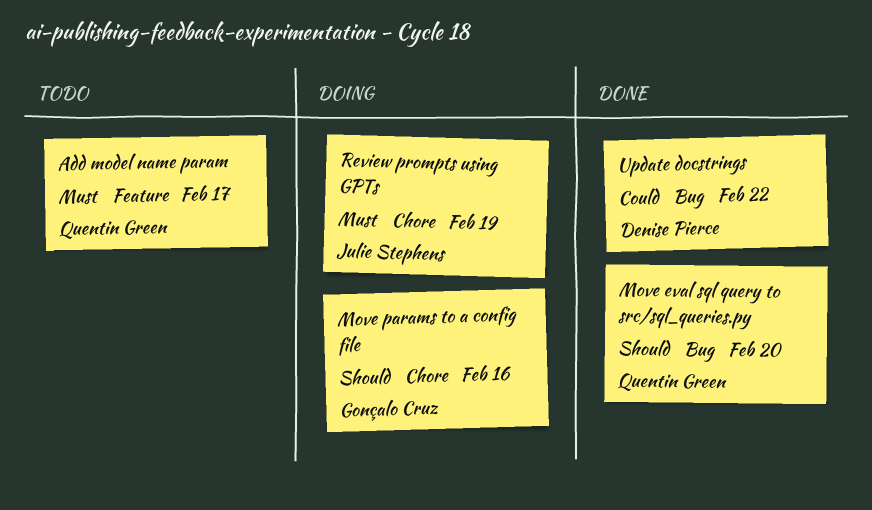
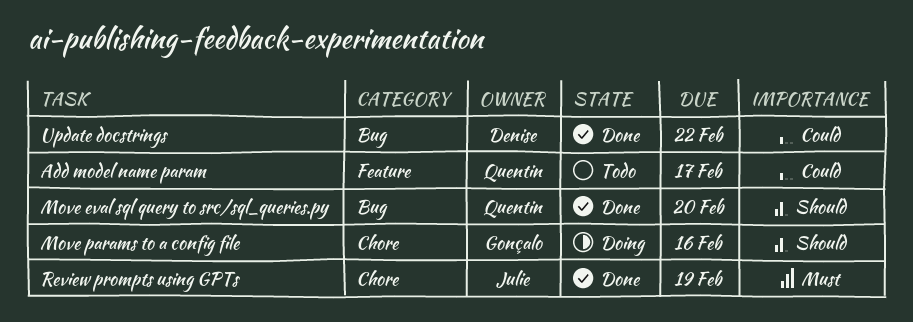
Add model name param, priority: Must -> Could
Review prompts using GPTs, status: Doing -> Done

